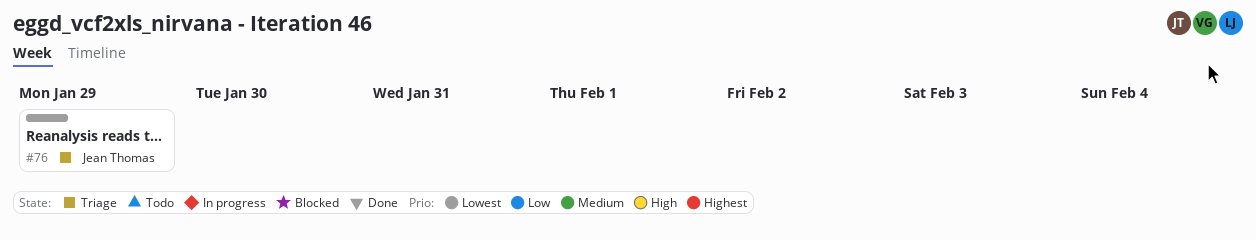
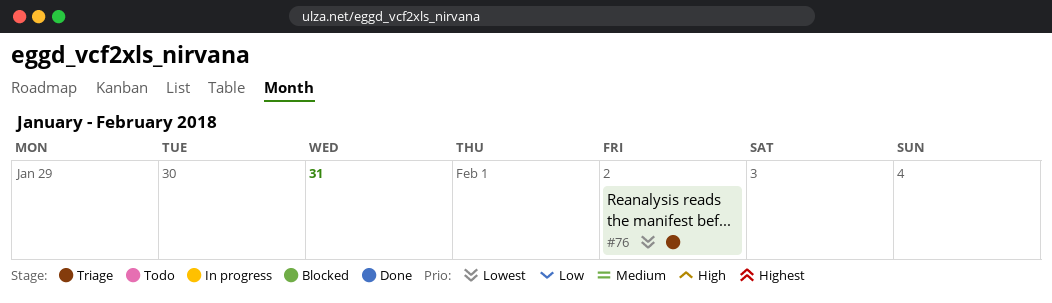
#76, due: Jan 29 -> Feb 2

